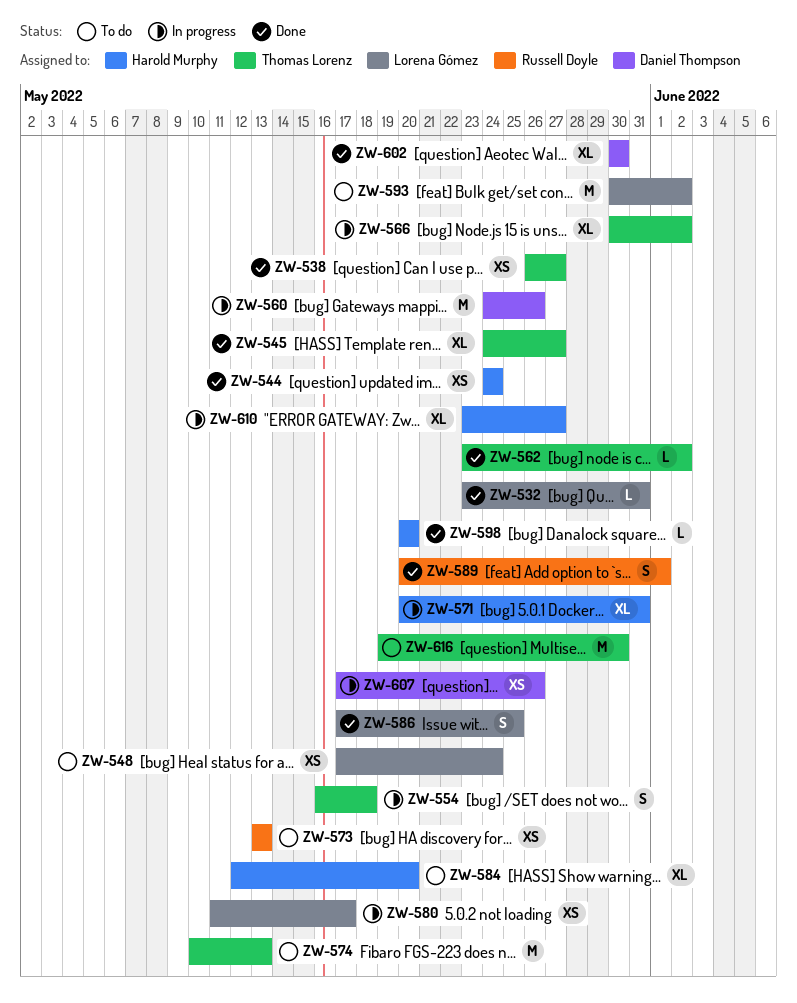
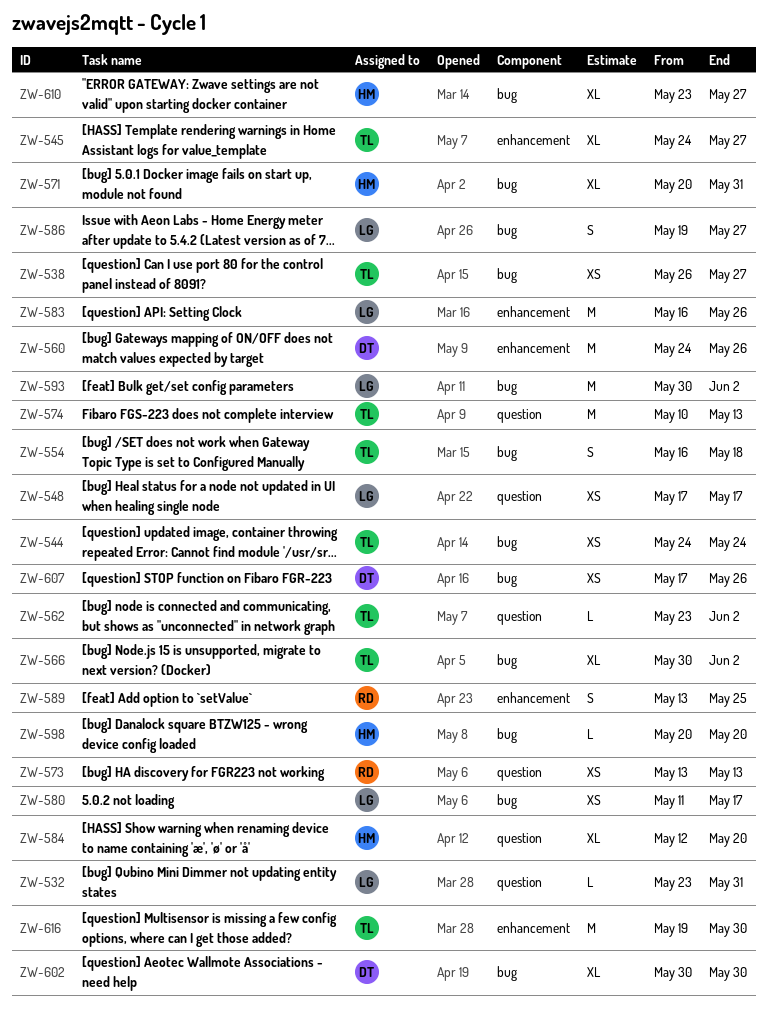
ZW-544, owner: Harold Murphy -> Thomas Lorenz
ZW-548, due: May 24 -> May 17
ZW-583: none -> present
ZW-586, start: May 17 -> May 19
ZW-586, due: May 25 -> May 27
ZW-589, start: May 20 -> May 13
ZW-589, due: Jun 1 -> May 25

